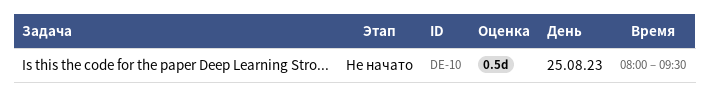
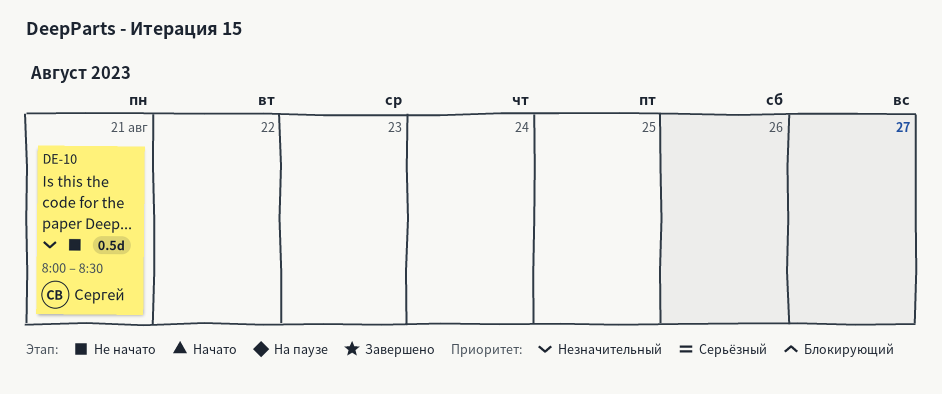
DE-10, day: Aug 25 -> Aug 21
DE-10, ends: 09:30 -> 08:30

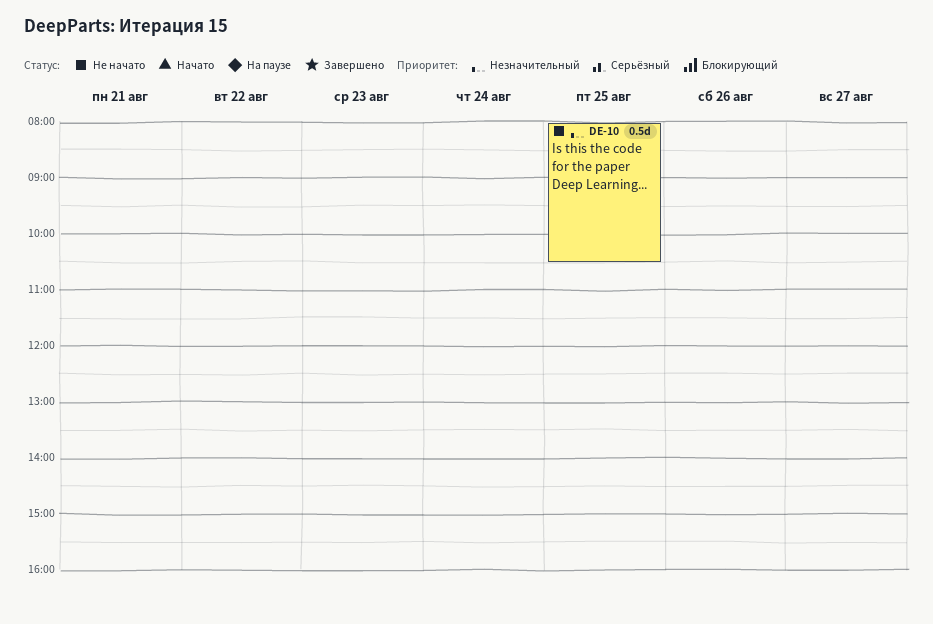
DE-10, day: Aug 21 -> Aug 25
DE-10, ends: 08:30 -> 10:30

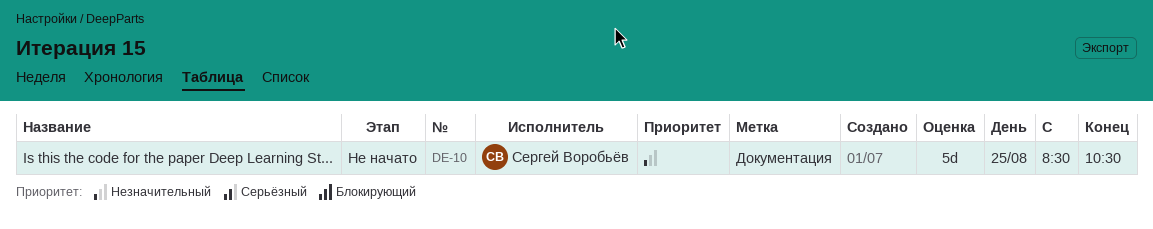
DE-10, estimate: 0.5d -> 5d
DE-10, begins: 08:00 -> 08:30

